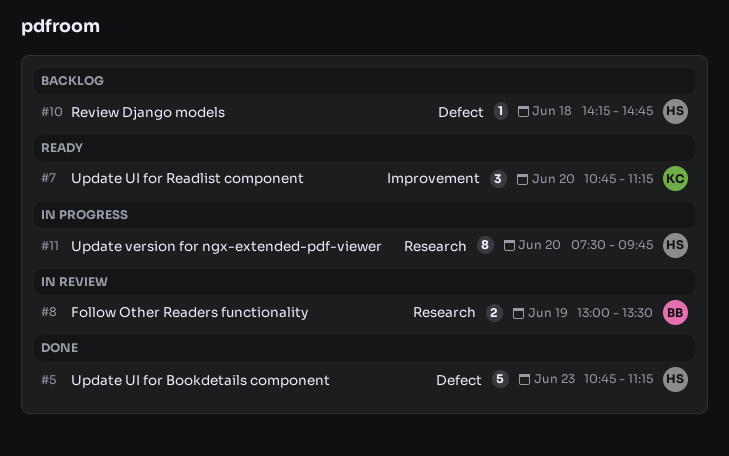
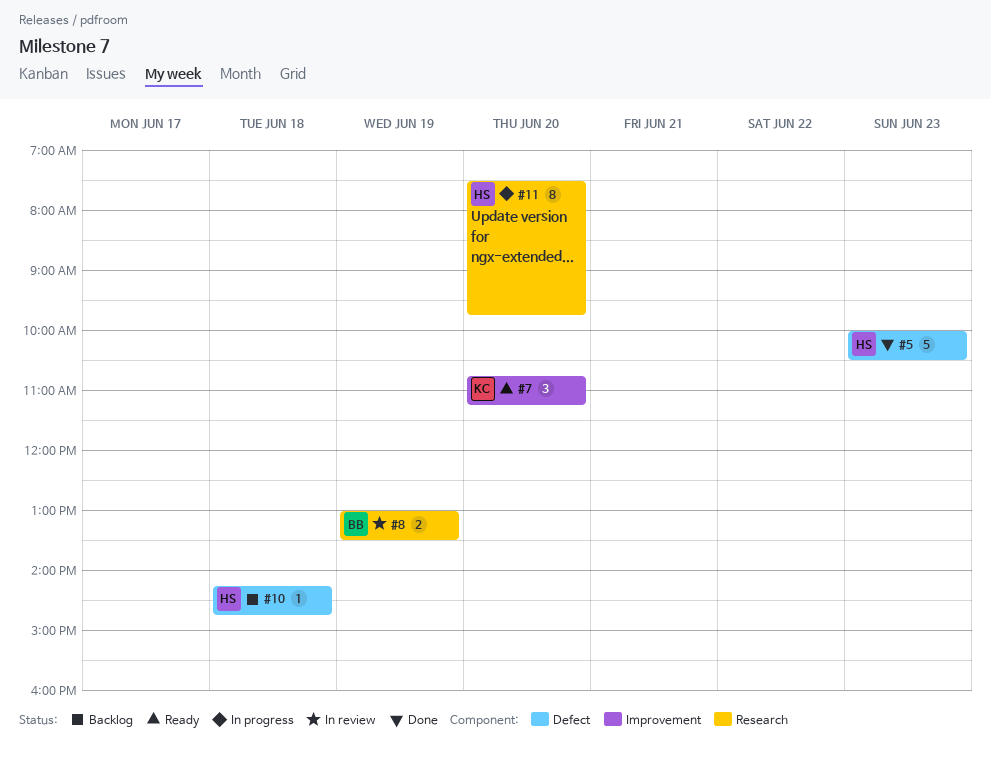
#5, begins: 10:45 -> 10:00
#5, ends: 11:15 -> 10:30

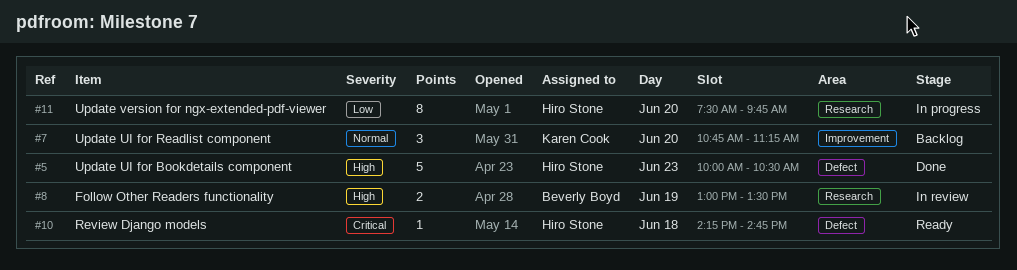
#7, status: Ready -> Backlog
#10, status: Backlog -> Ready

